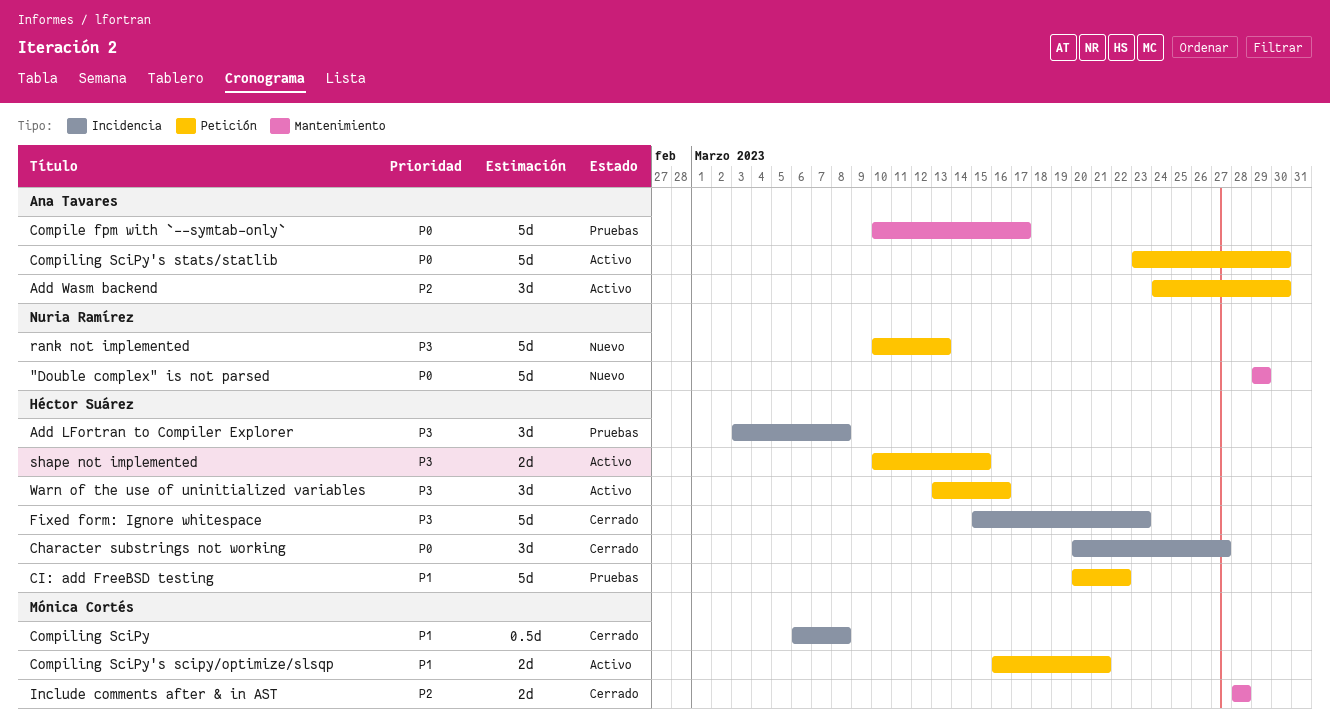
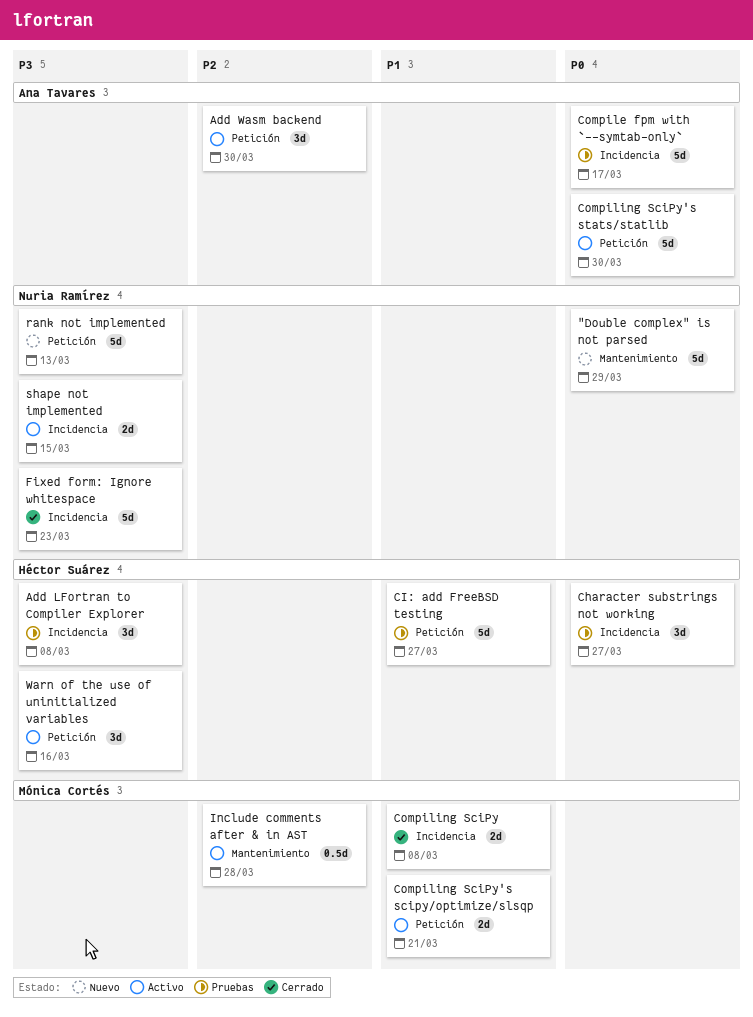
Character substrings not working, status: Cerrado -> Pruebas
CI: add FreeBSD testing, due: Mar 22 -> Mar 27
Compile fpm with `--symtab-only`, label: Mantenimiento -> Incidencia
Compiling SciPy, estimate: 0.5d -> 2d
Fixed form: Ignore whitespace, owner: Héctor Suárez -> Nuria Ramírez
Include comments after & in AST, status: Cerrado -> Activo
Include comments after & in AST, estimate: 2d -> 0.5d
shape not implemented, owner: Héctor Suárez -> Nuria Ramírez
shape not implemented, label: Petición -> Incidencia

